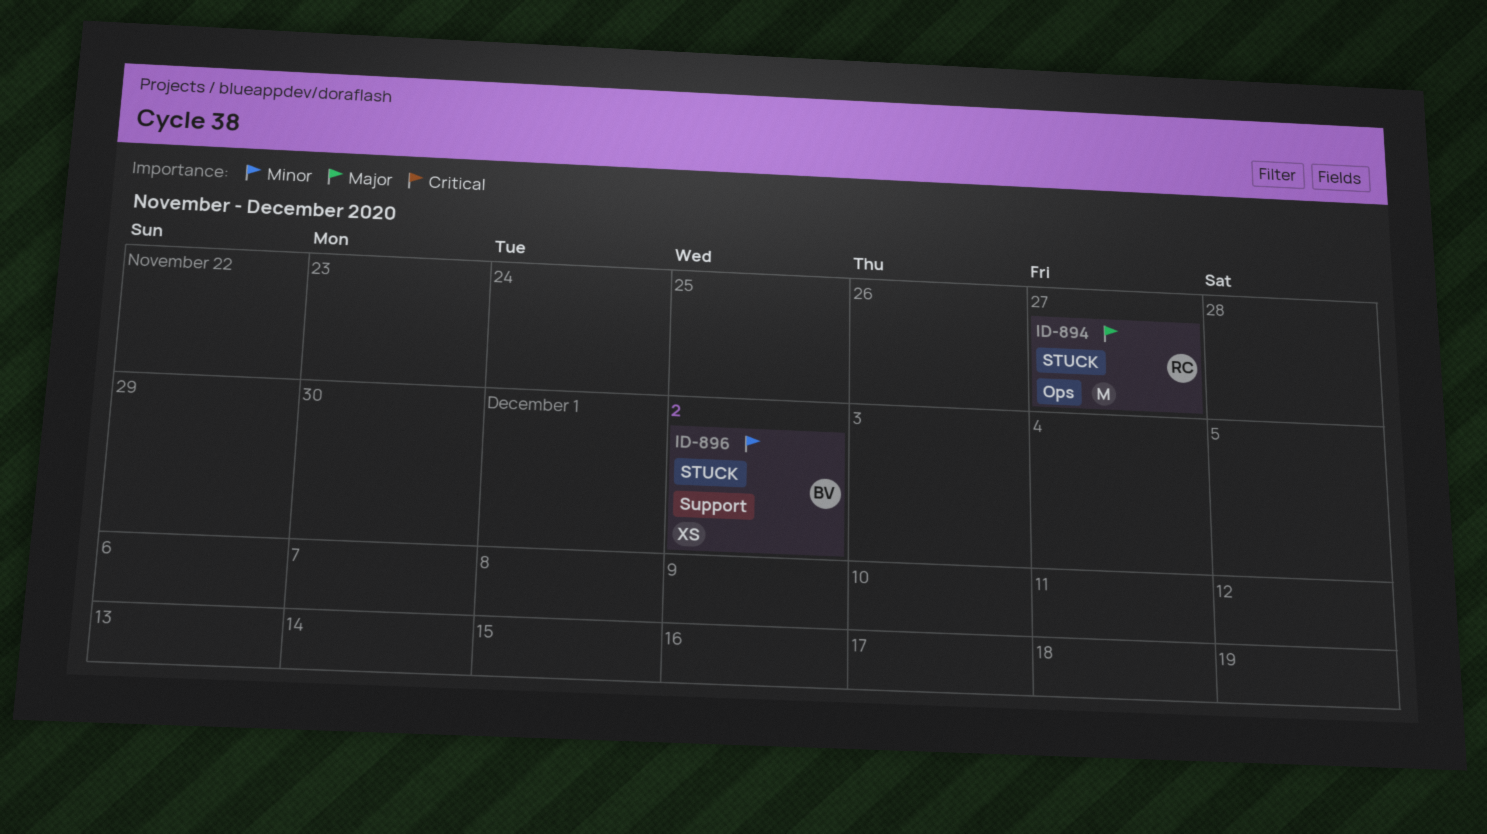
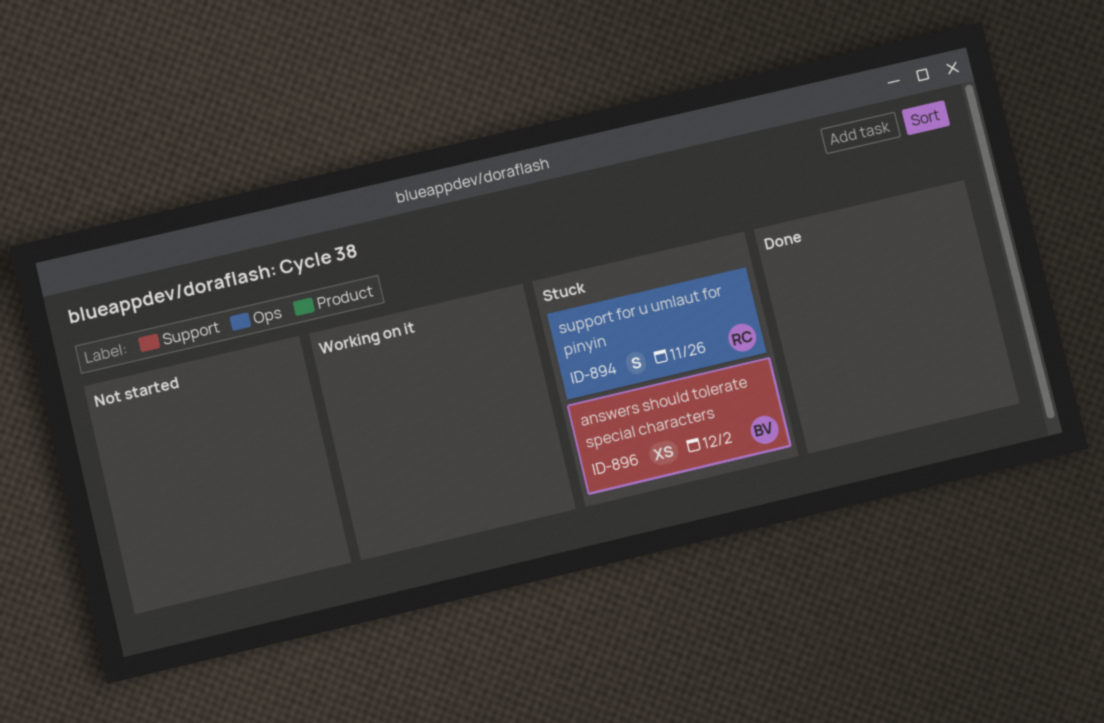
ID-894, estimate: M -> S
ID-894, due: Nov 27 -> Nov 26

